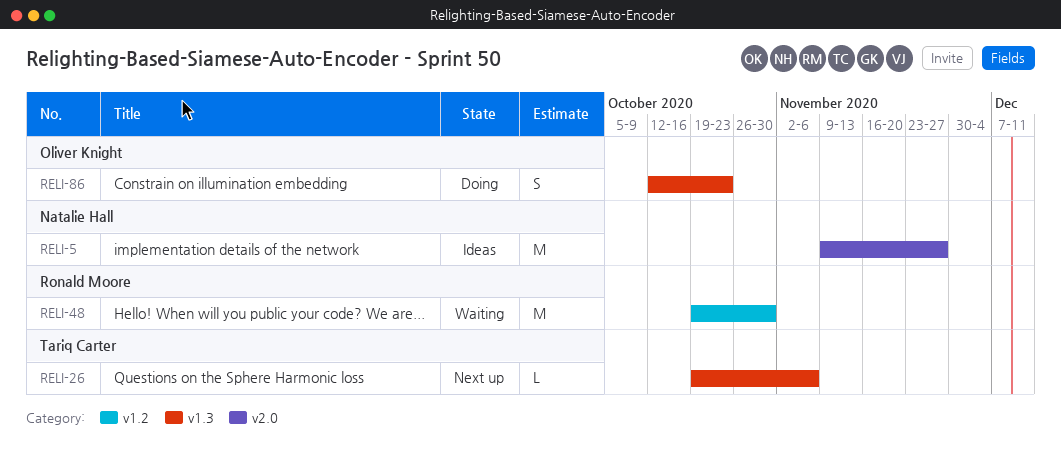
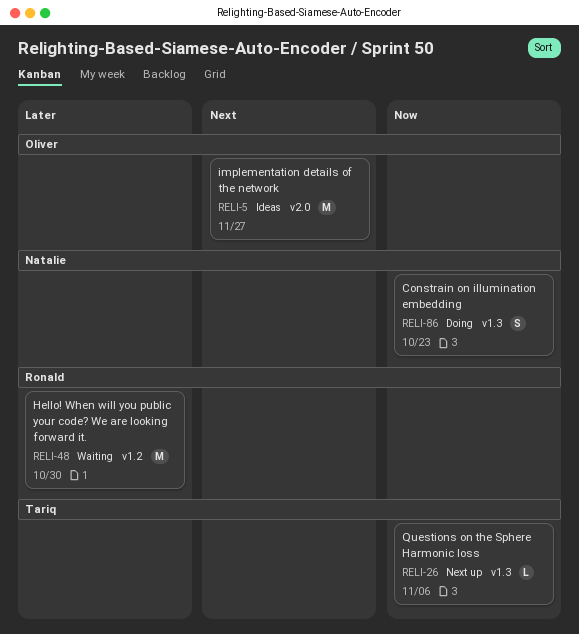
RELI-5, owner: Natalie Hall -> Oliver Knight
RELI-86, owner: Oliver Knight -> Natalie Hall

